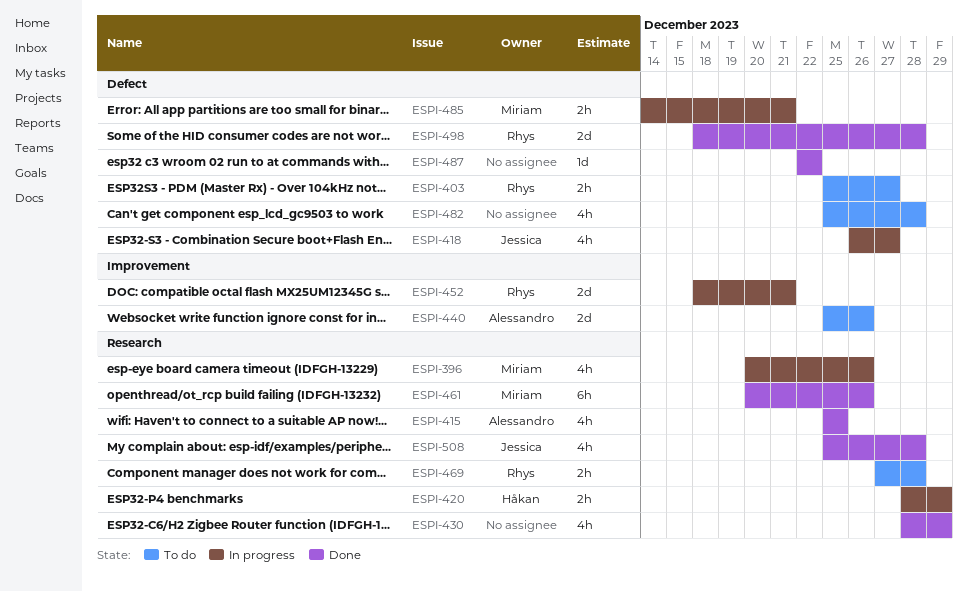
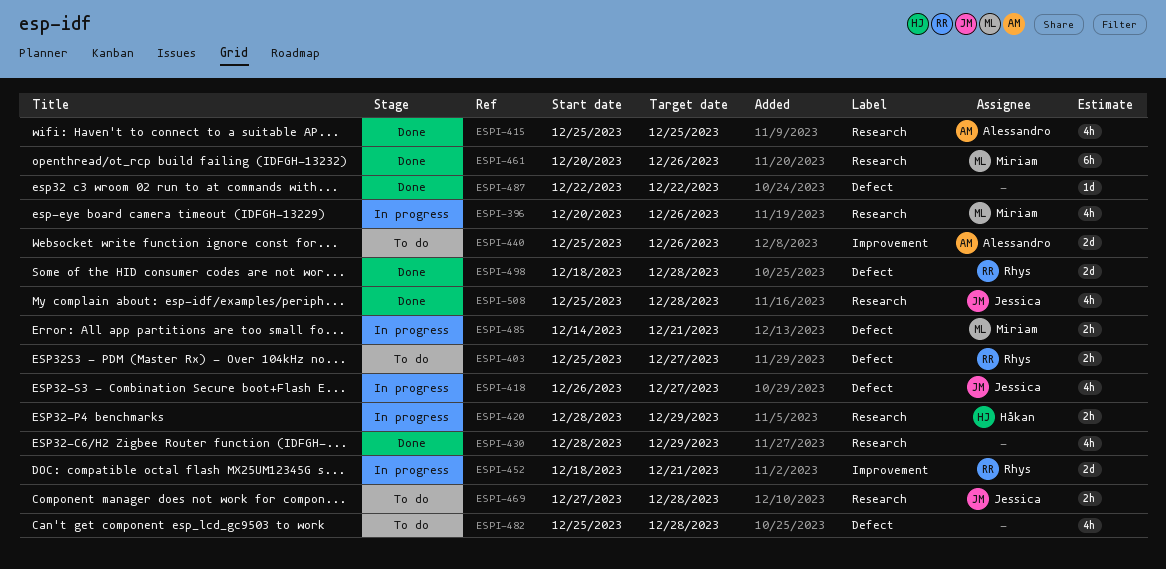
ESPI-469, owner: Rhys -> Jessica

